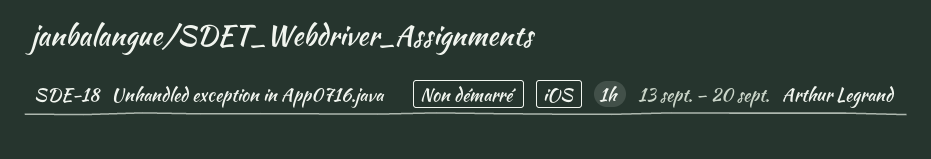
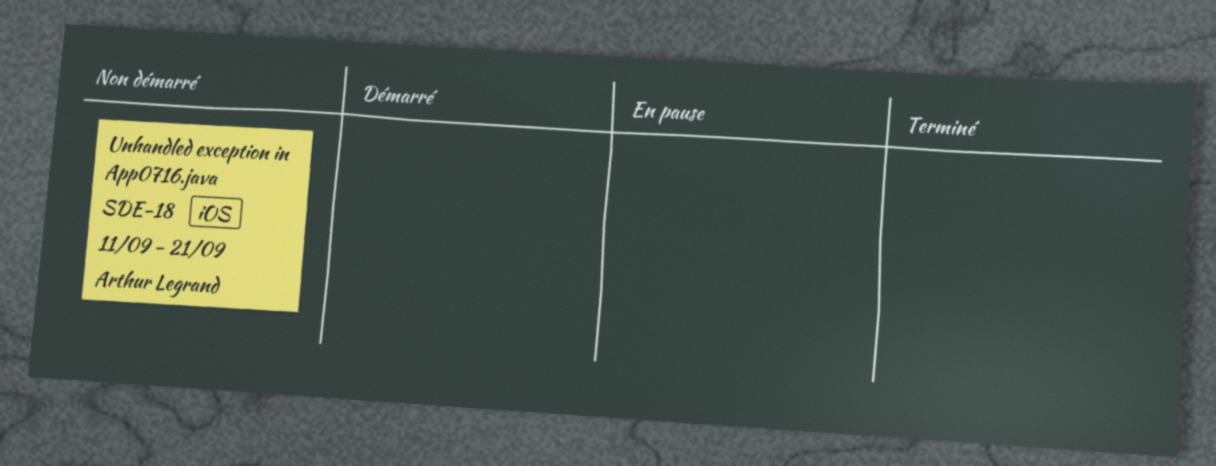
SDE-18, start: Sep 13 -> Sep 11
SDE-18, due: Sep 20 -> Sep 21

